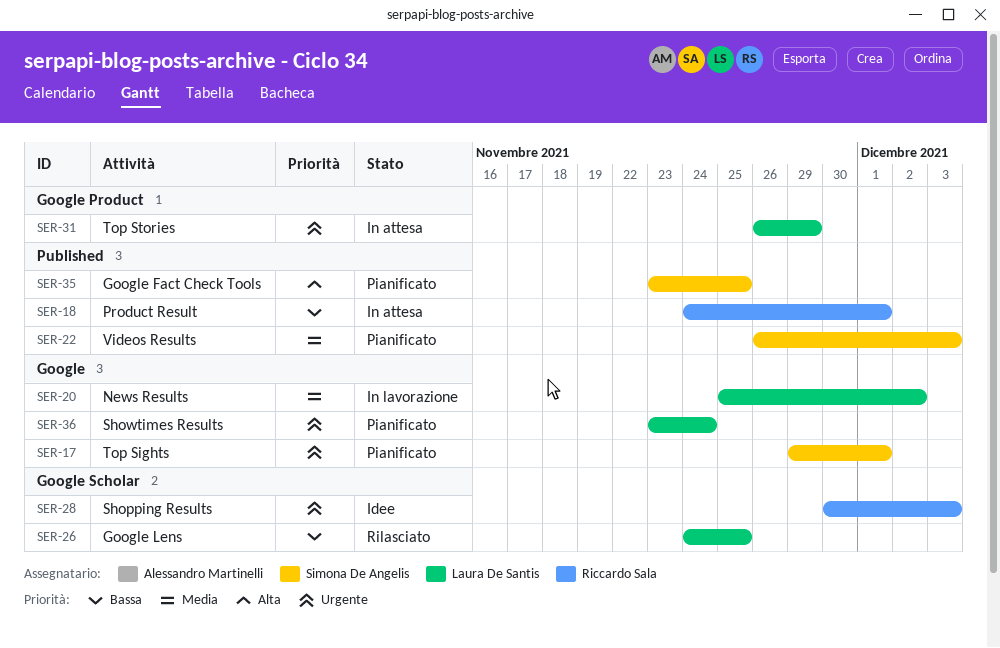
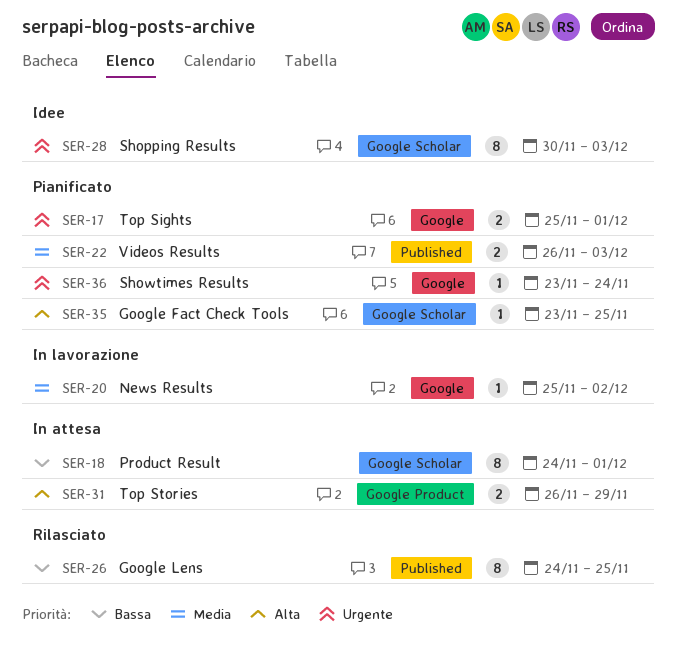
SER-17, start: Nov 29 -> Nov 25
SER-18, label: Published -> Google Scholar
SER-26, label: Google Scholar -> Published
SER-31, priority: Urgente -> Alta
SER-35, label: Published -> Google Scholar

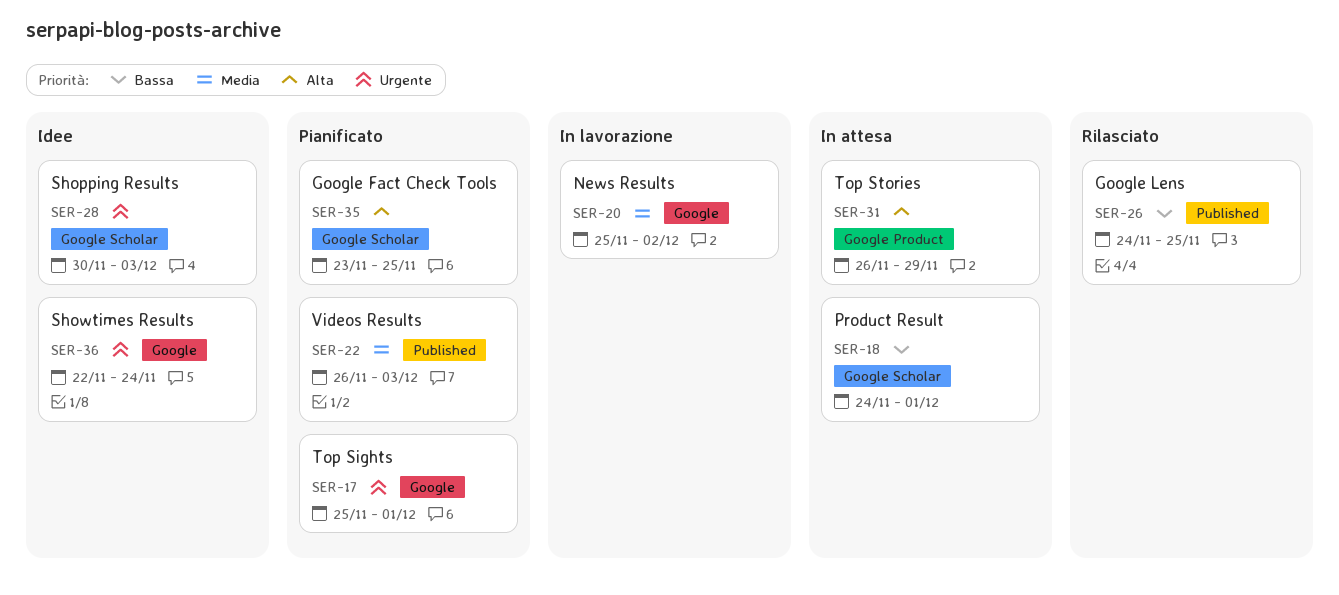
SER-36, status: Pianificato -> Idee
SER-36, start: Nov 23 -> Nov 22

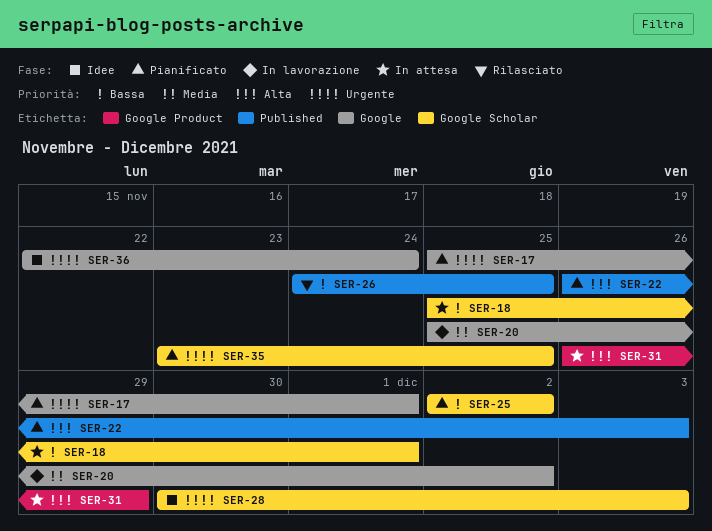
SER-18, start: Nov 24 -> Nov 25
SER-22, priority: Media -> Alta
SER-25: none -> present
SER-35, priority: Alta -> Urgente

